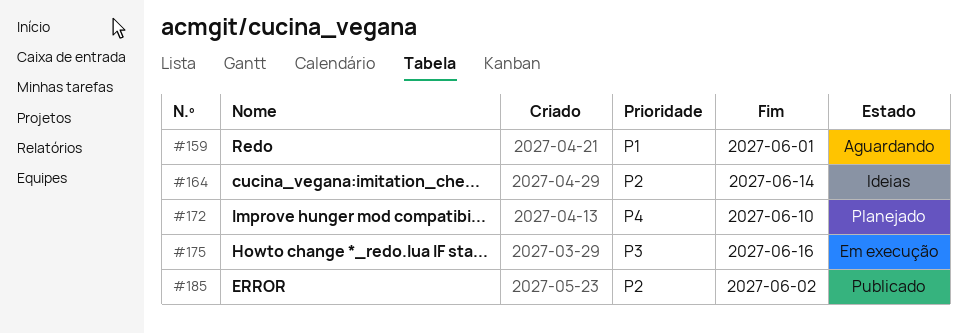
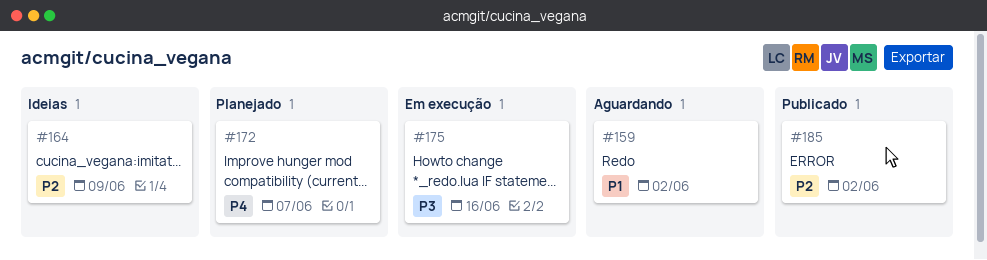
#159, due: Jun 1 -> Jun 2
#164, due: Jun 14 -> Jun 9
#172, due: Jun 10 -> Jun 7

